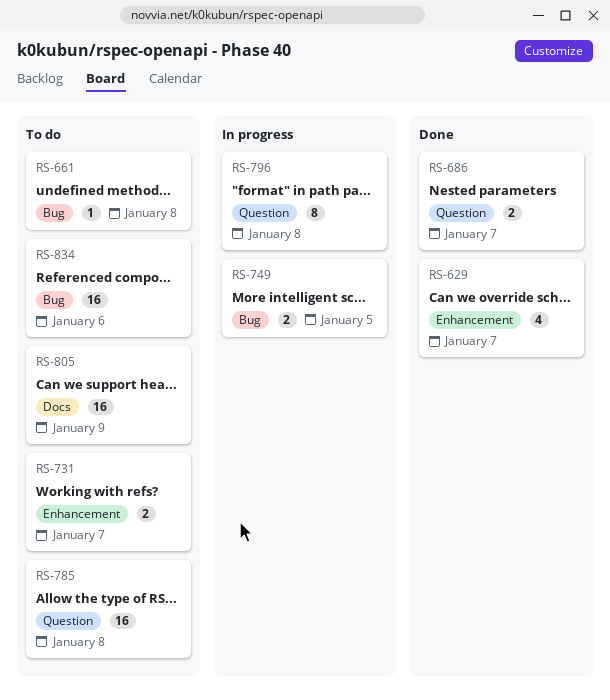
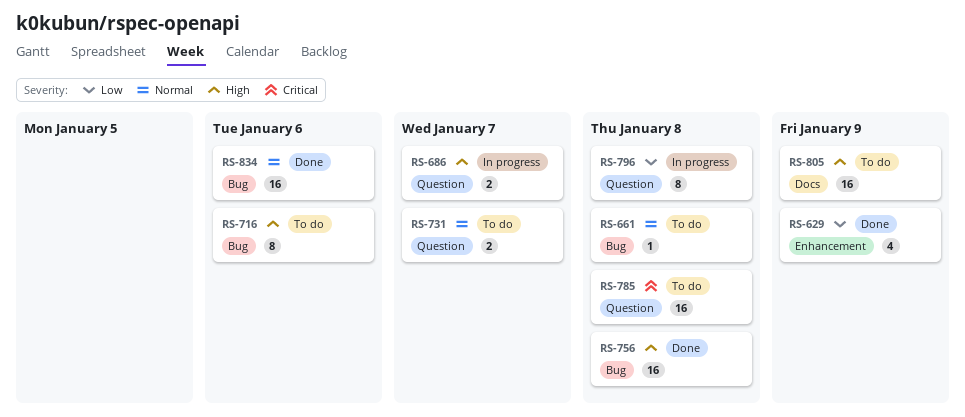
RS-629, due: Jan 7 -> Jan 9
RS-686, status: Done -> In progress
RS-716: none -> present
RS-731, label: Enhancement -> Question
RS-749: present -> none
RS-756: none -> present
RS-834, status: To do -> Done

